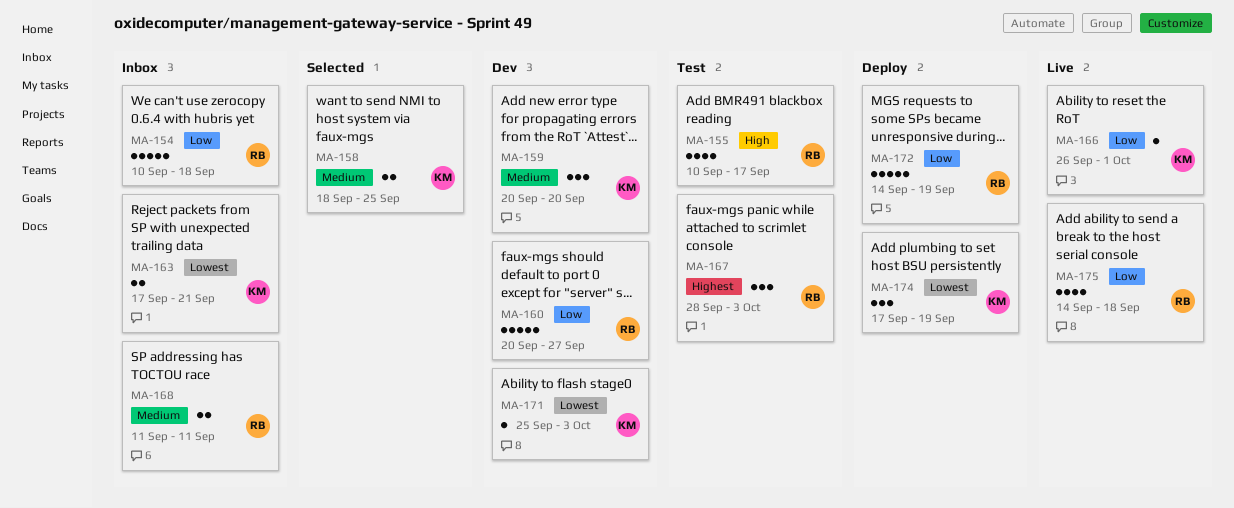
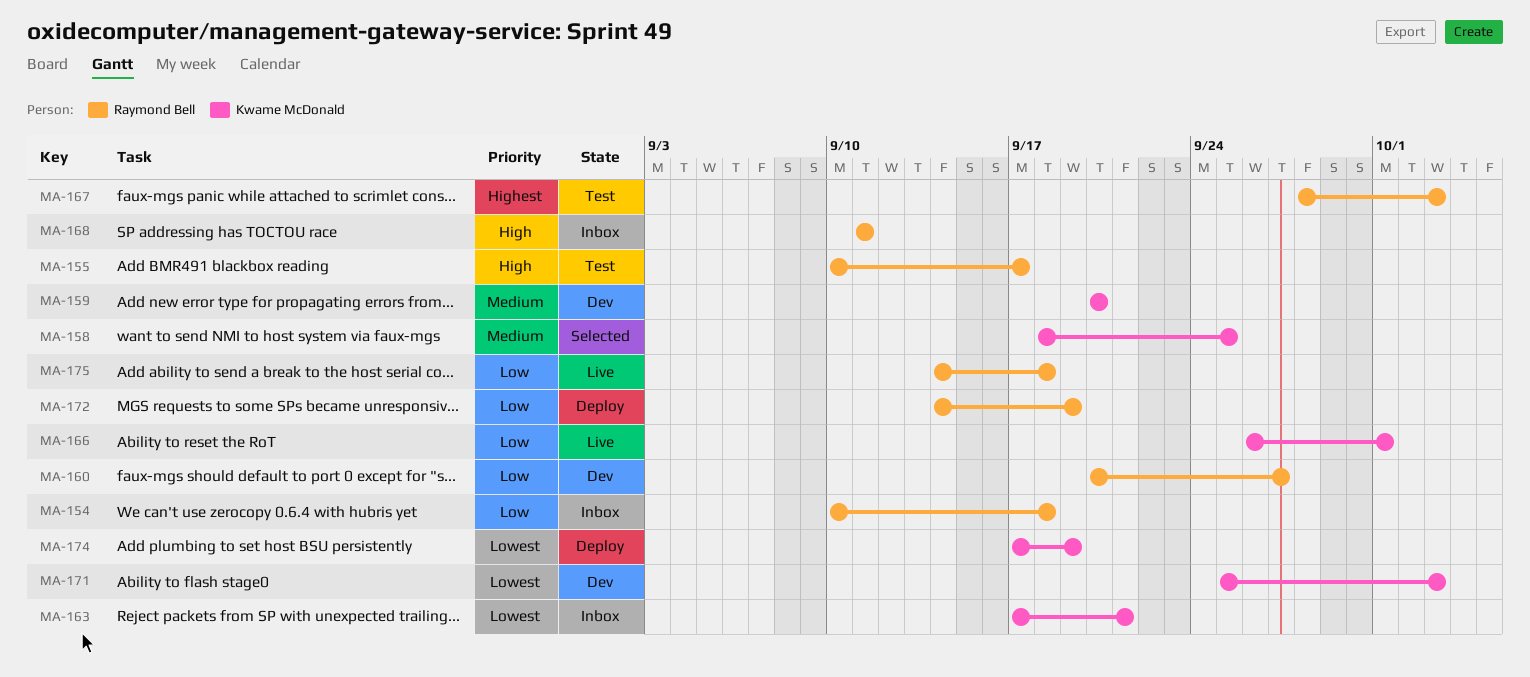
MA-168, priority: Medium -> High

